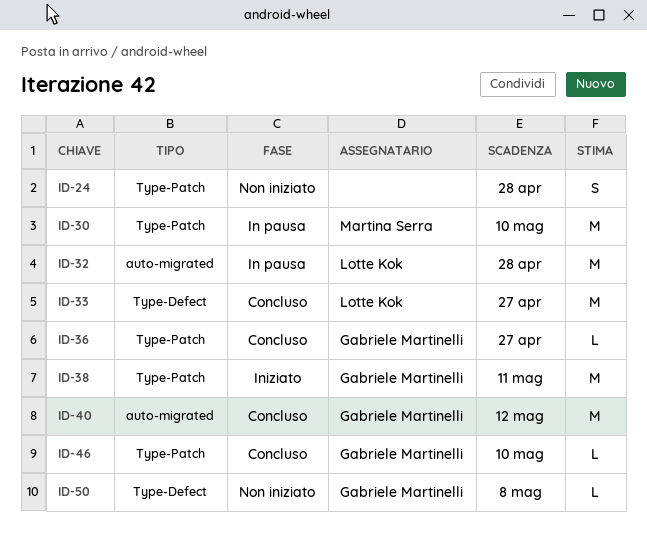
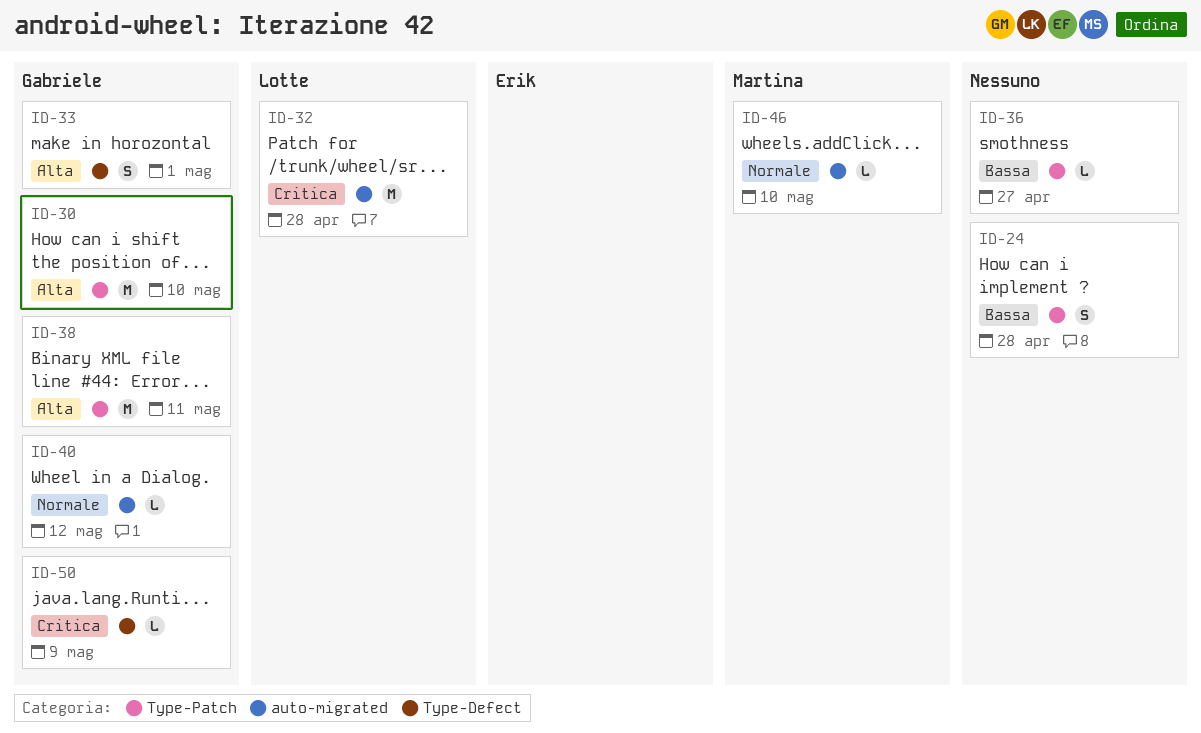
ID-30, owner: Martina Serra -> Gabriele Martinelli
ID-33, owner: Lotte Kok -> Gabriele Martinelli
ID-33, estimate: M -> S
ID-33, due: Apr 27 -> May 1
ID-36, owner: Gabriele Martinelli -> none
ID-40, estimate: M -> L
ID-46, owner: Gabriele Martinelli -> Martina Serra
ID-46, label: Type-Patch -> auto-migrated
ID-50, due: May 8 -> May 9

